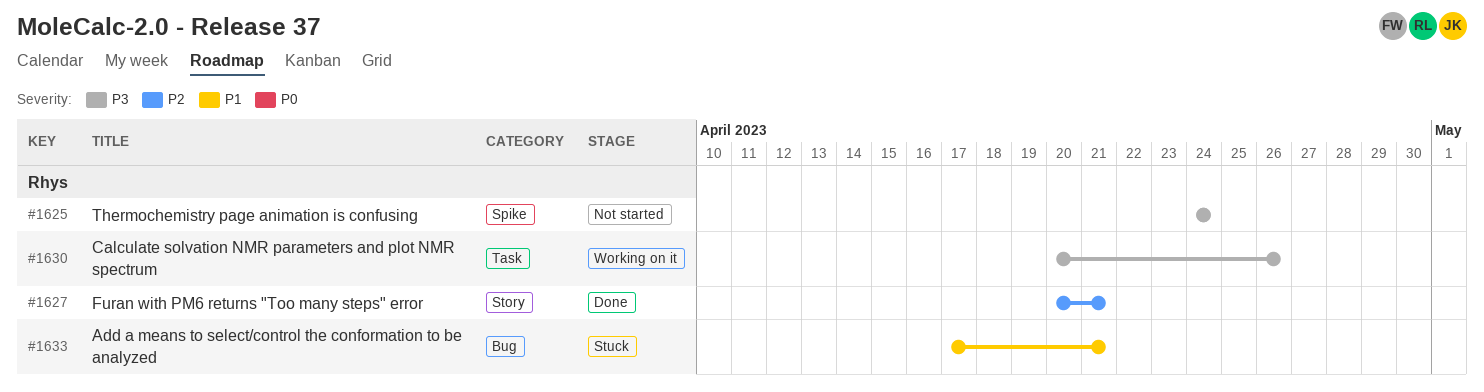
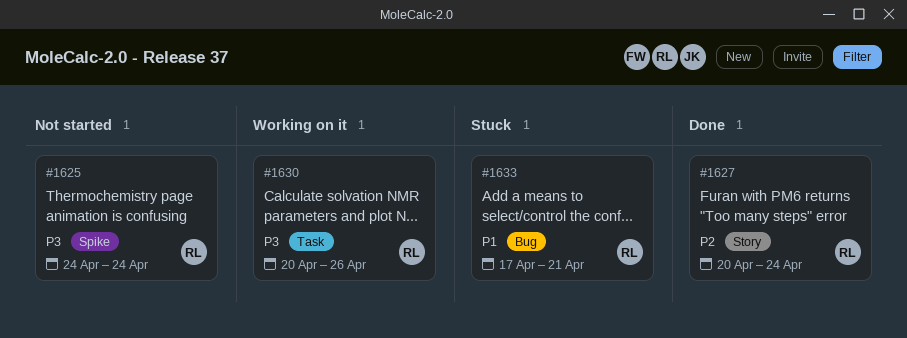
#1627, due: Apr 21 -> Apr 24

